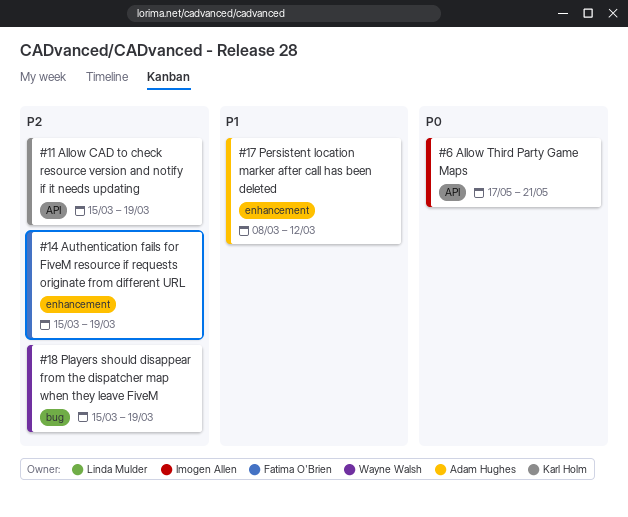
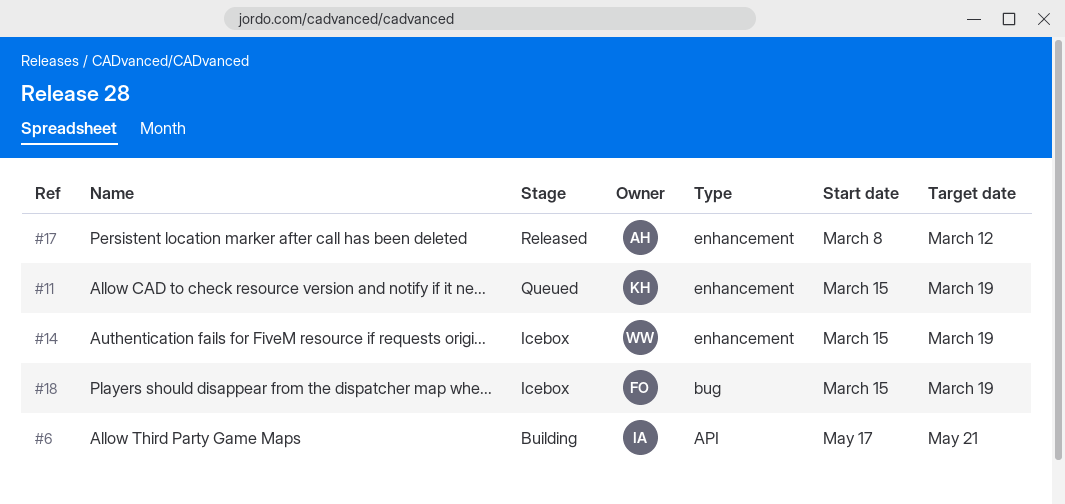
#11, label: API -> enhancement
#14, owner: Fatima O'Brien -> Wayne Walsh
#18, owner: Wayne Walsh -> Fatima O'Brien

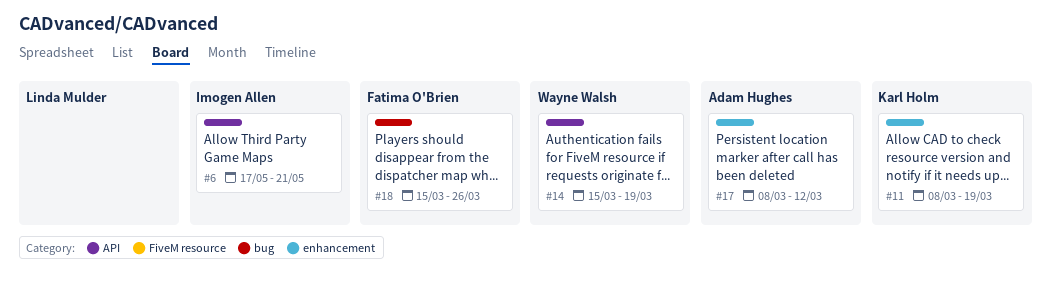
#11, start: Mar 15 -> Mar 8
#14, label: enhancement -> API
#18, due: Mar 19 -> Mar 26

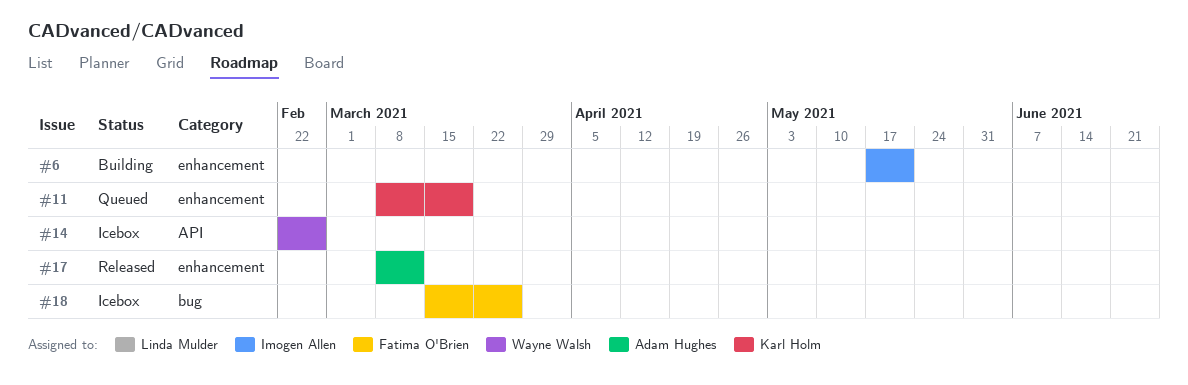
#6, label: API -> enhancement
#14, start: Mar 15 -> Feb 22
#14, due: Mar 19 -> Feb 26

